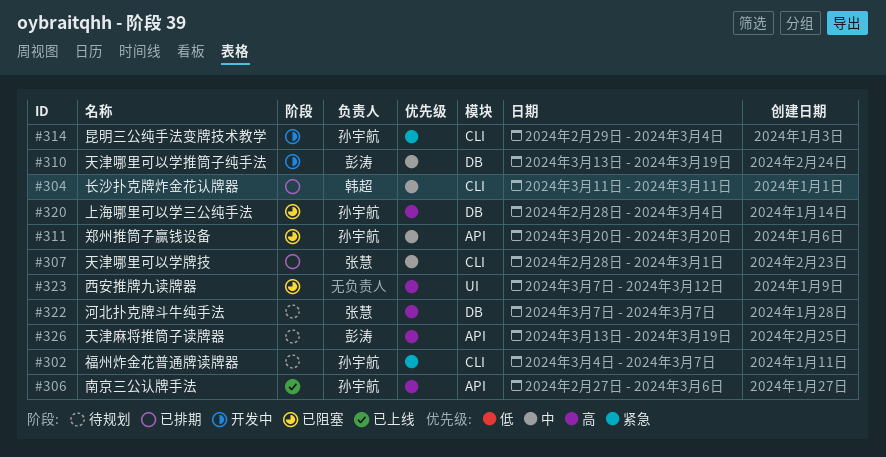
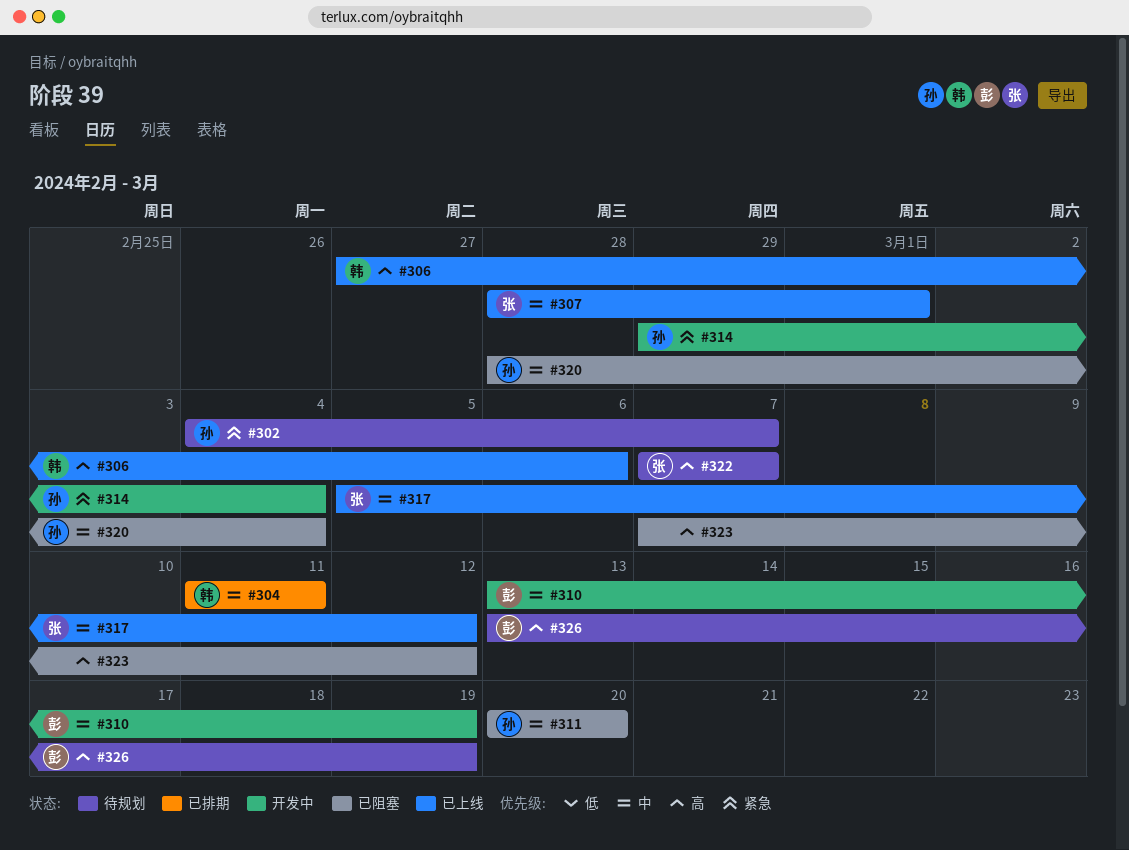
#306, owner: 孙宇航 -> 韩超
#307, status: 已排期 -> 已上线
#317: none -> present
#320, priority: 高 -> 中

